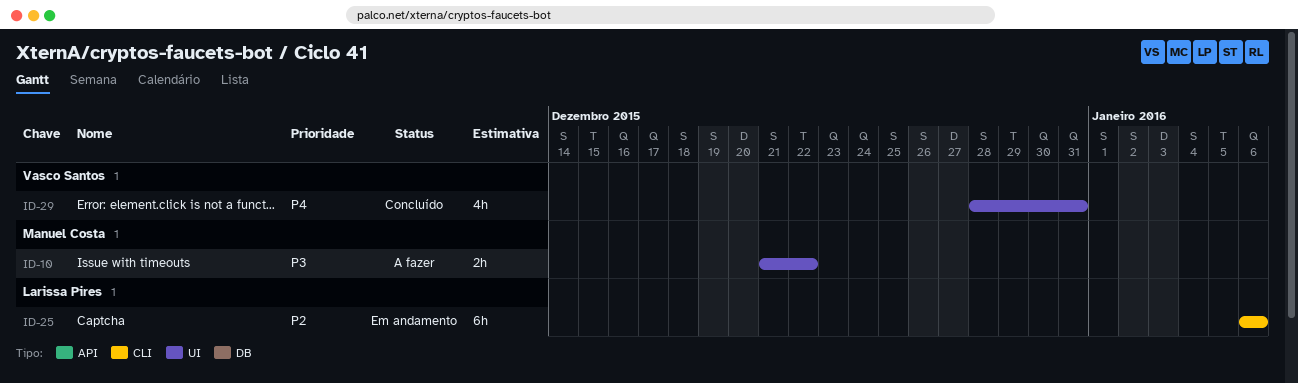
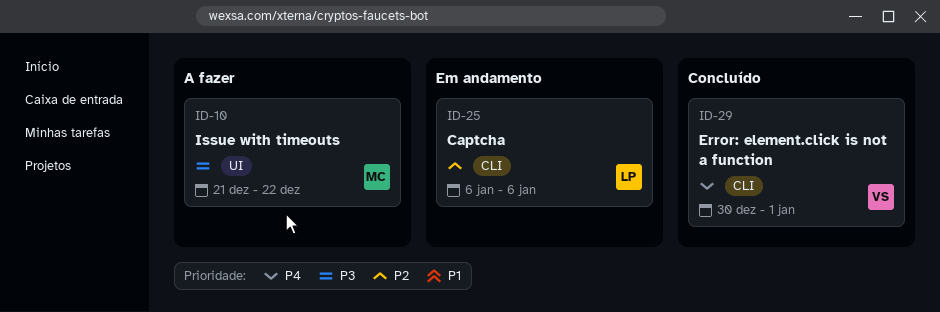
ID-29, label: UI -> CLI
ID-29, start: Dec 28 -> Dec 30
ID-29, due: Dec 31 -> Jan 1

